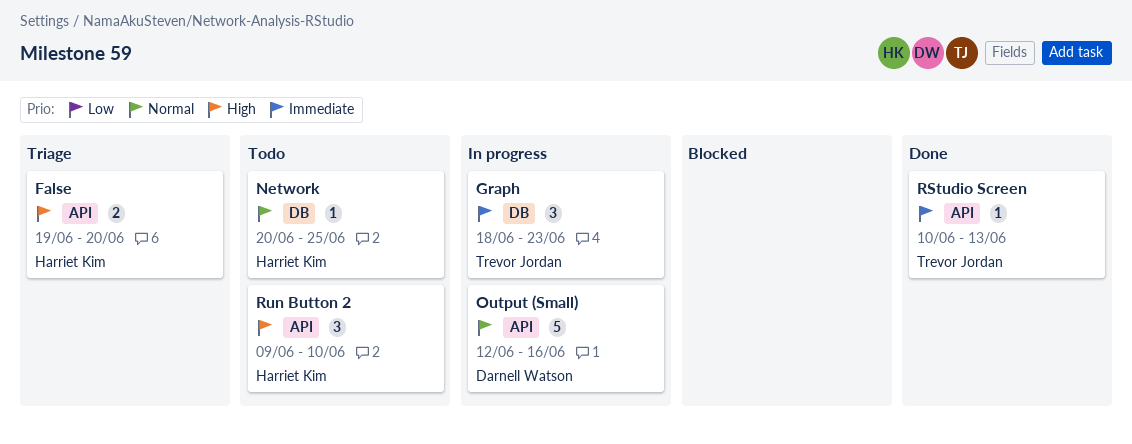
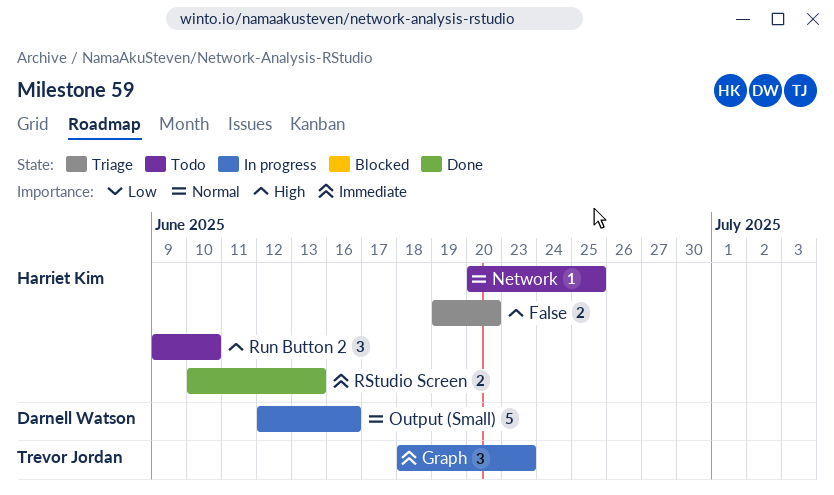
RStudio Screen, owner: Trevor Jordan -> Harriet Kim
RStudio Screen, estimate: 1 -> 2

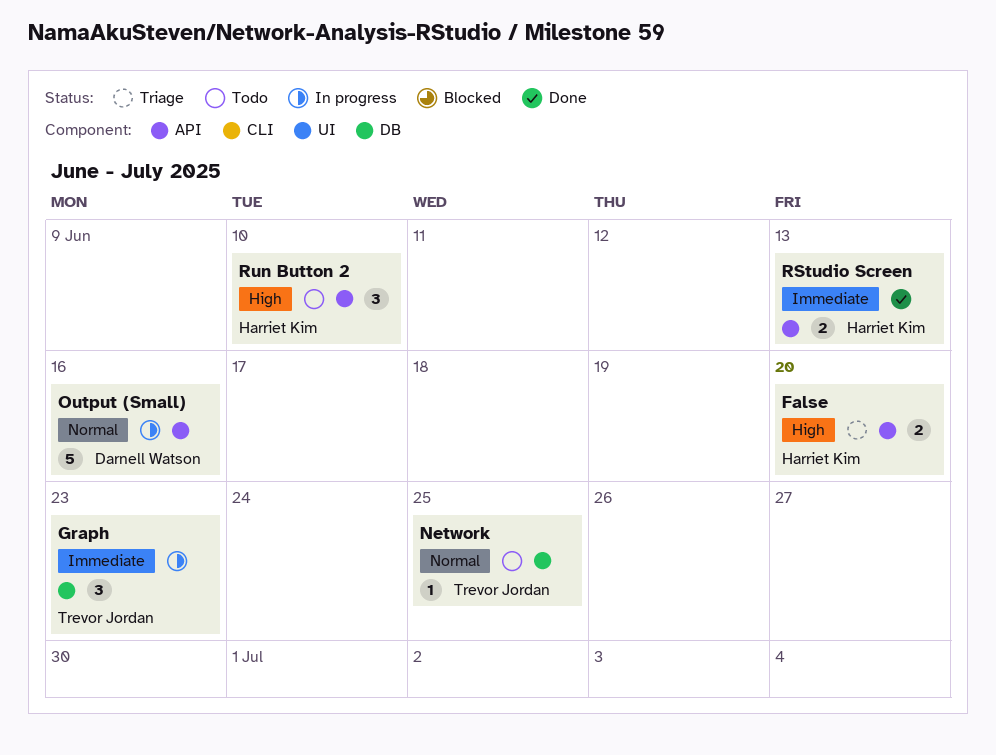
Network, owner: Harriet Kim -> Trevor Jordan

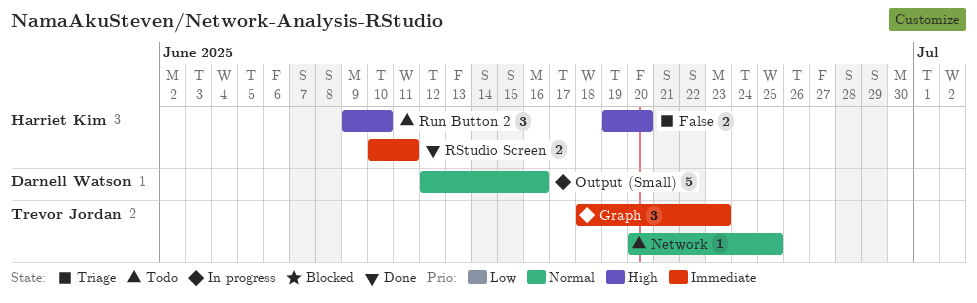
RStudio Screen, due: Jun 13 -> Jun 11

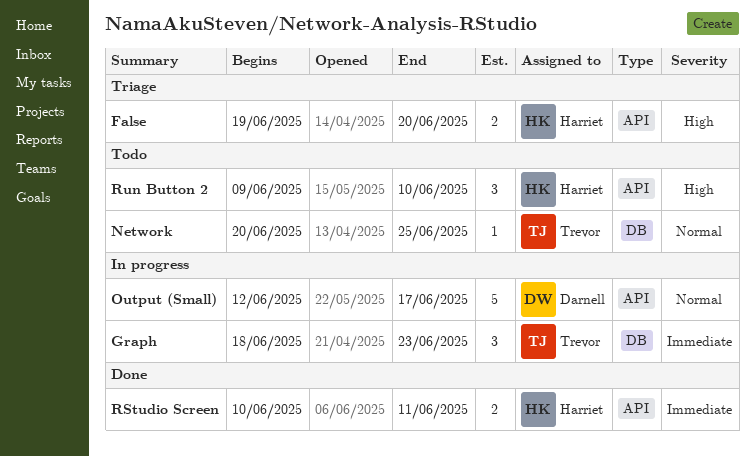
Output (Small), due: Jun 16 -> Jun 17

